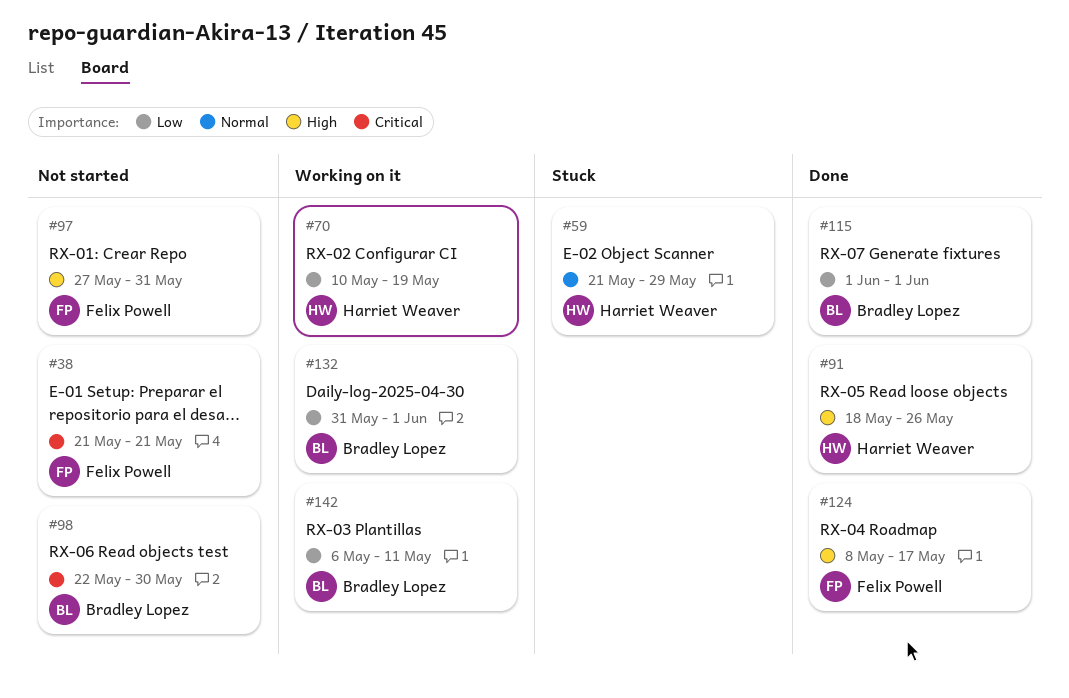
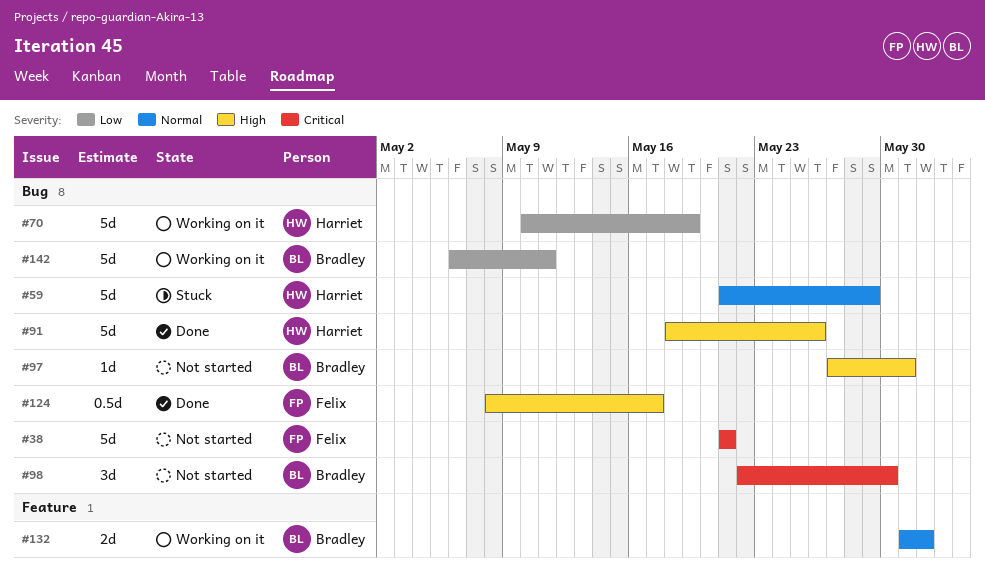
#97, owner: Felix Powell -> Bradley Lopez
#115: present -> none
#132, priority: Low -> Normal

